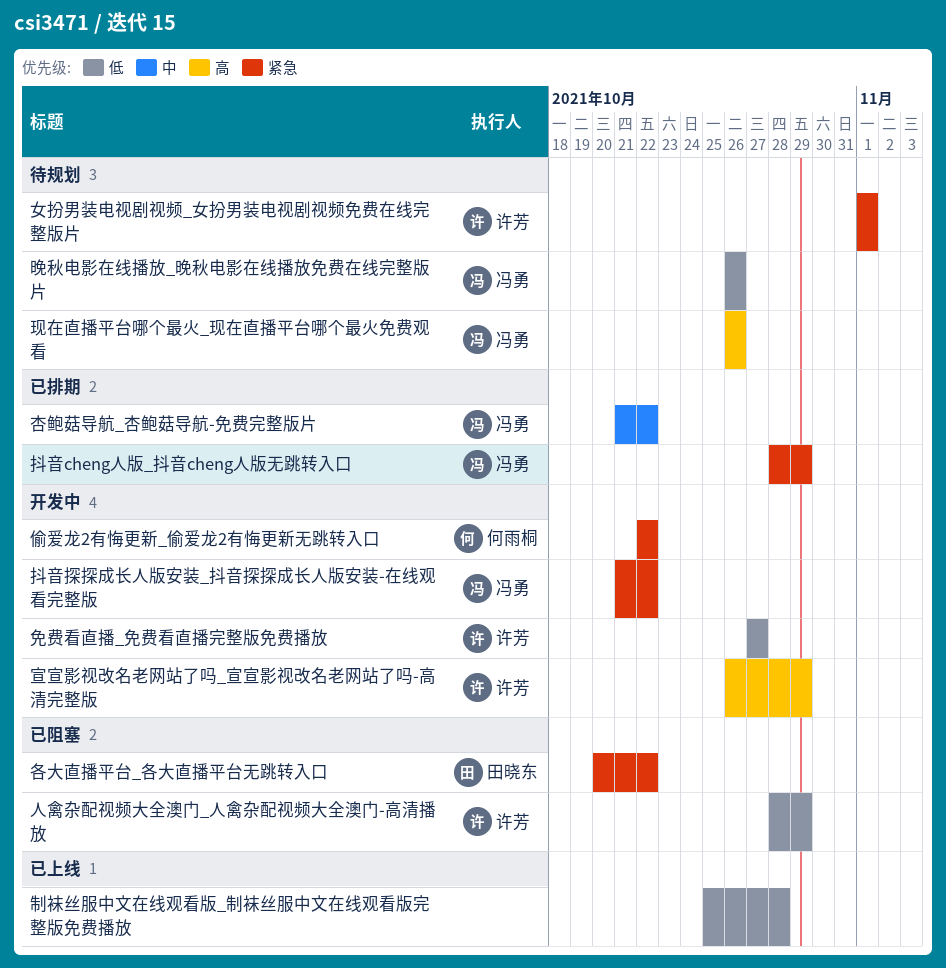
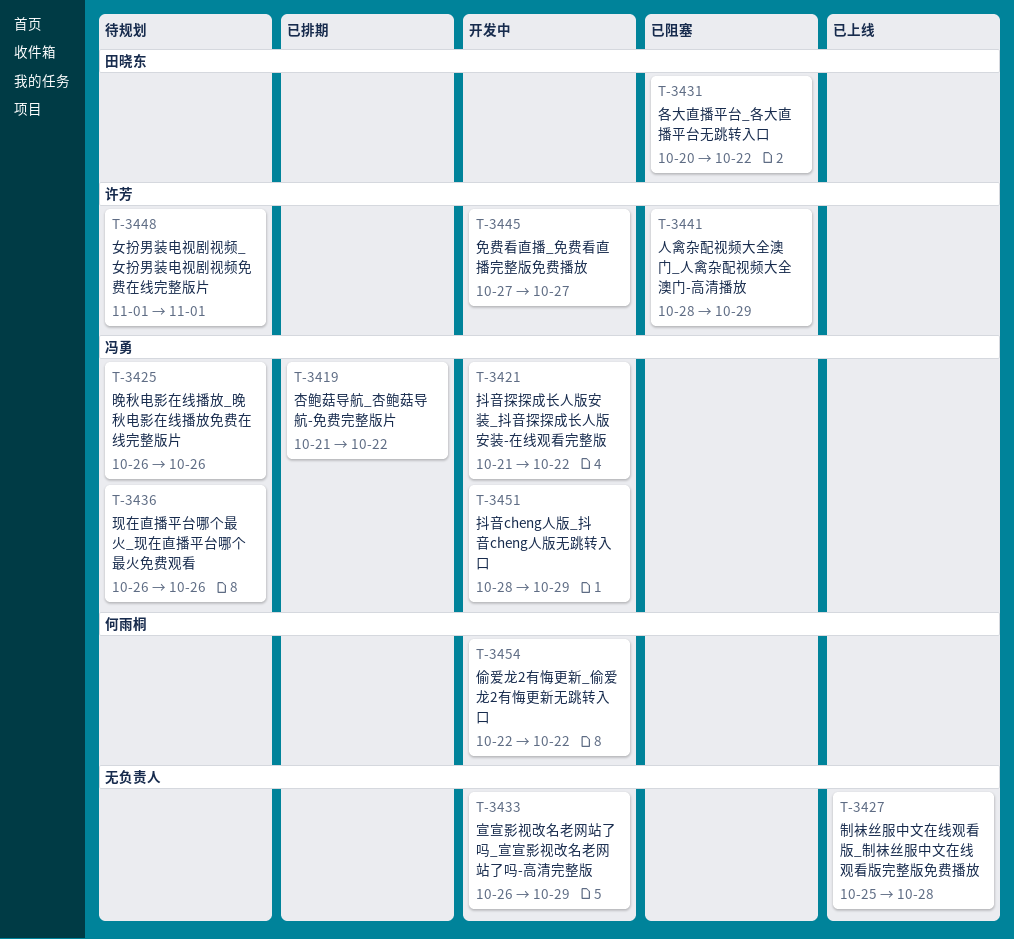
宣宣影视改名老网站了吗_宣宣影视改名老网站了吗-高清完整版, owner: 许芳 -> none
抖音cheng人版_抖音cheng人版无跳转入口, status: 已排期 -> 开发中

